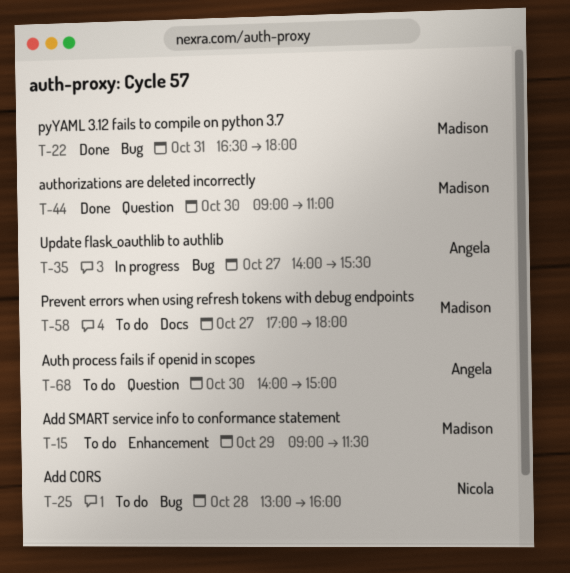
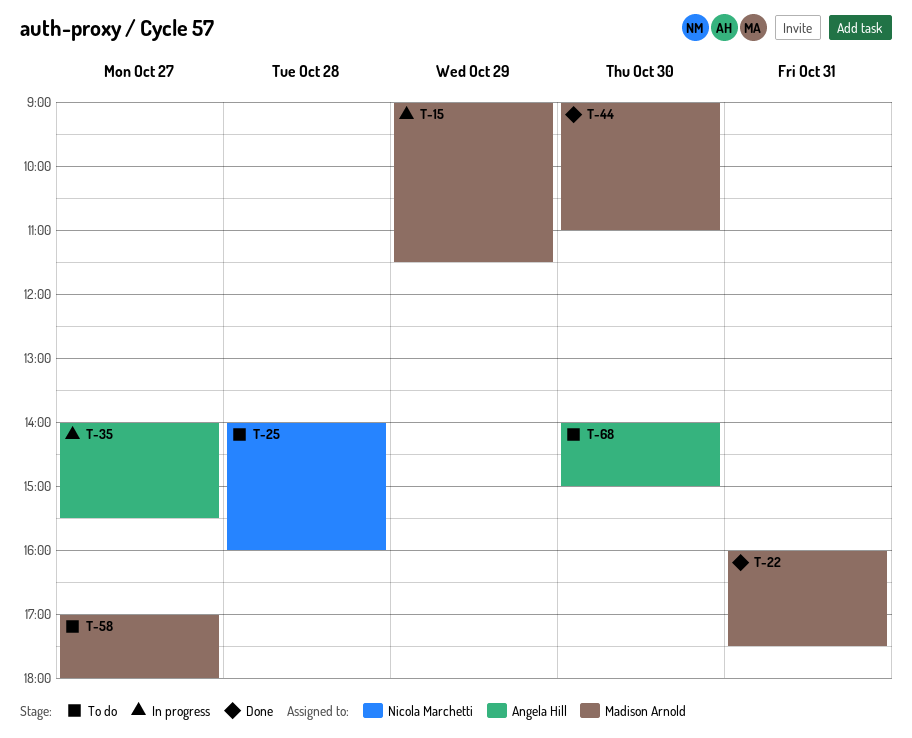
T-15, status: To do -> In progress
T-22, begins: 16:30 -> 16:00
T-22, ends: 18:00 -> 17:30
T-25, begins: 13:00 -> 14:00

